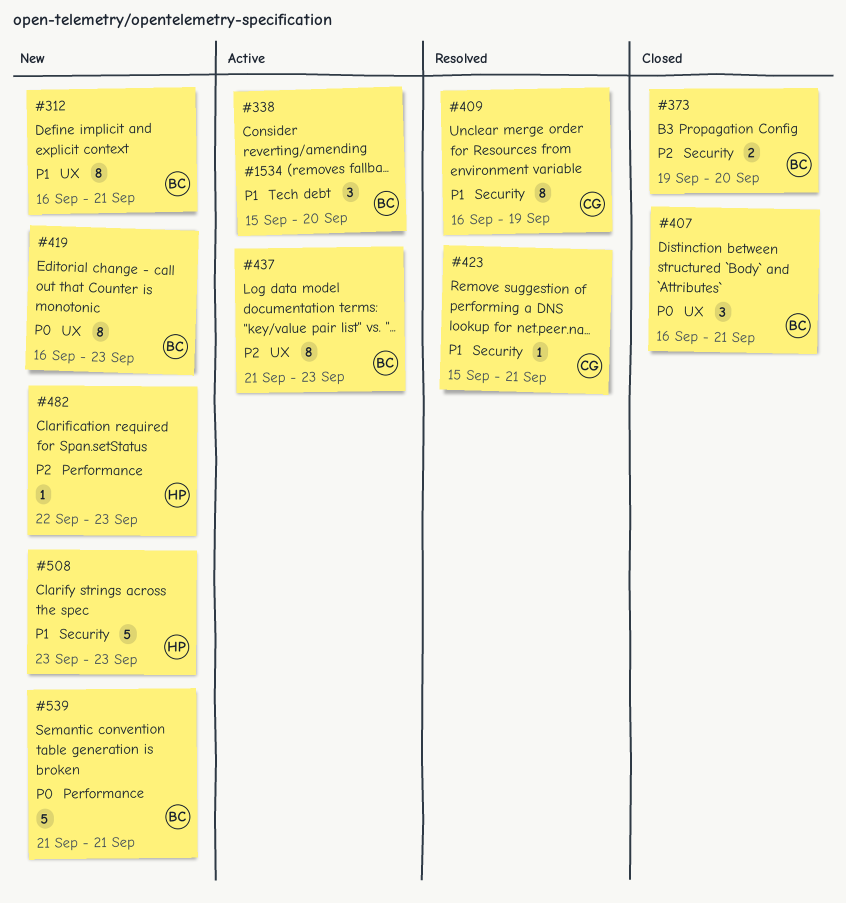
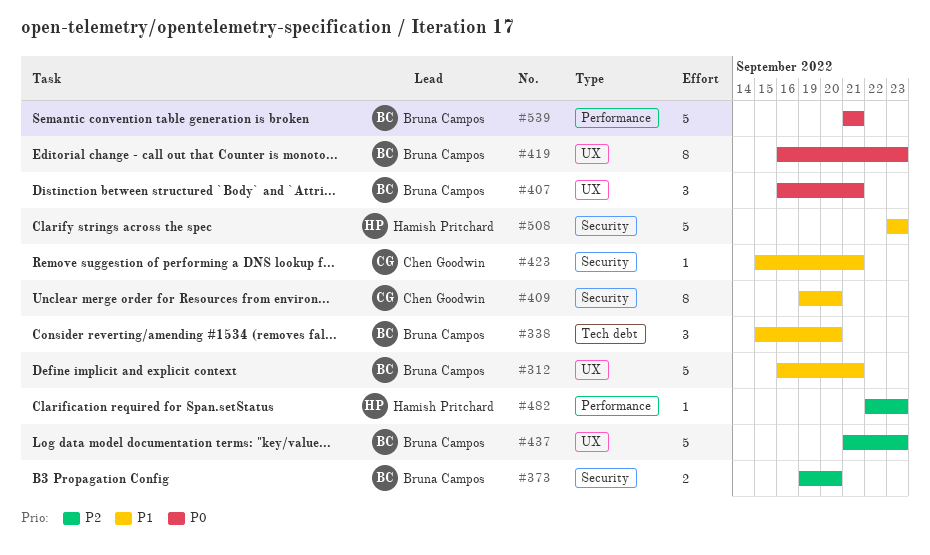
#312, estimate: 8 -> 5
#409, start: Sep 16 -> Sep 19
#409, due: Sep 19 -> Sep 20
#437, estimate: 8 -> 5

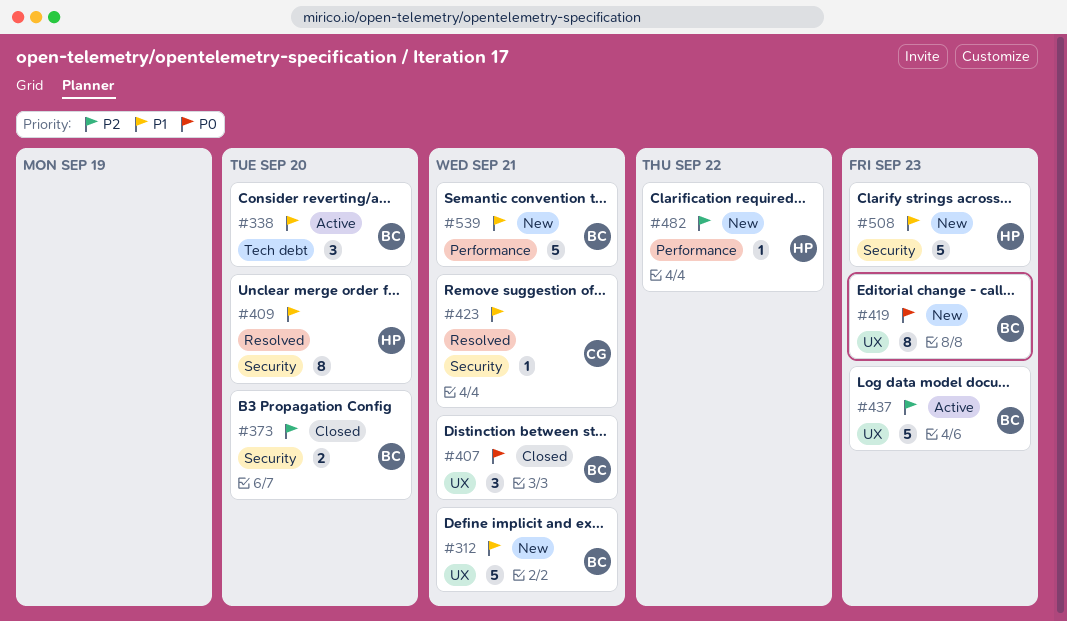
#409, owner: Chen Goodwin -> Hamish Pritchard
#482, due: Sep 23 -> Sep 22
#539, priority: P0 -> P1

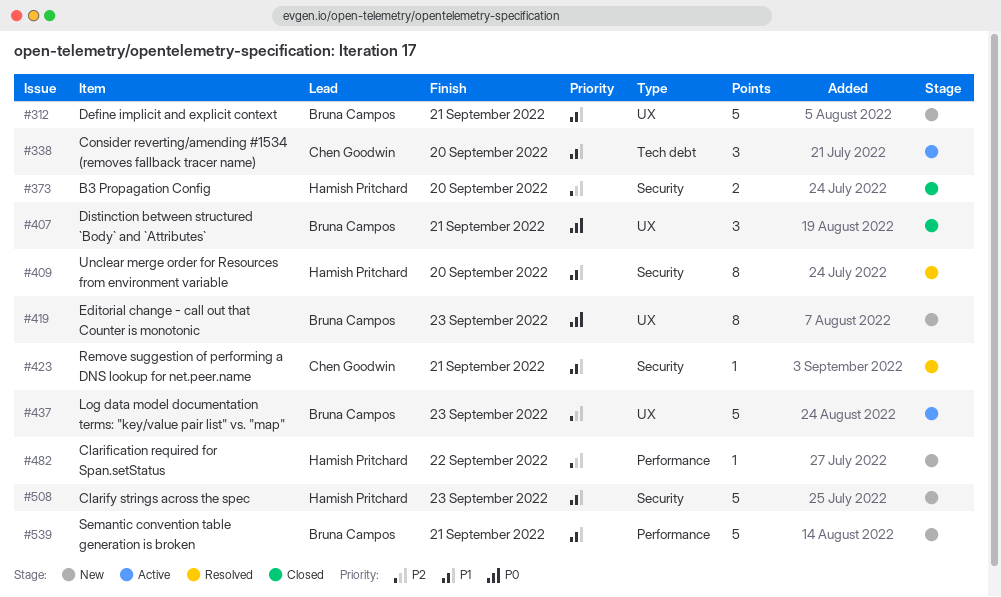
#338, owner: Bruna Campos -> Chen Goodwin
#373, owner: Bruna Campos -> Hamish Pritchard

